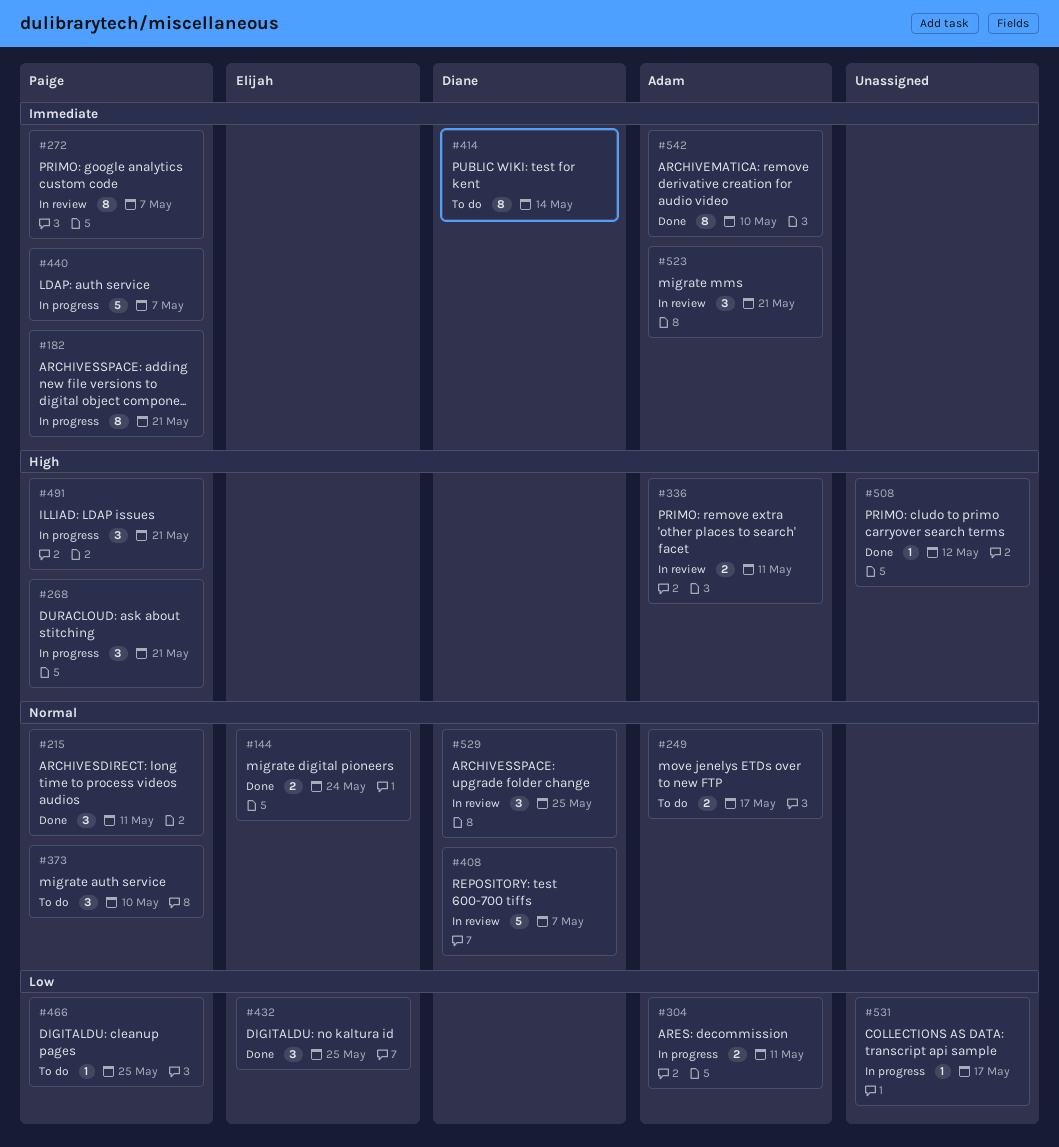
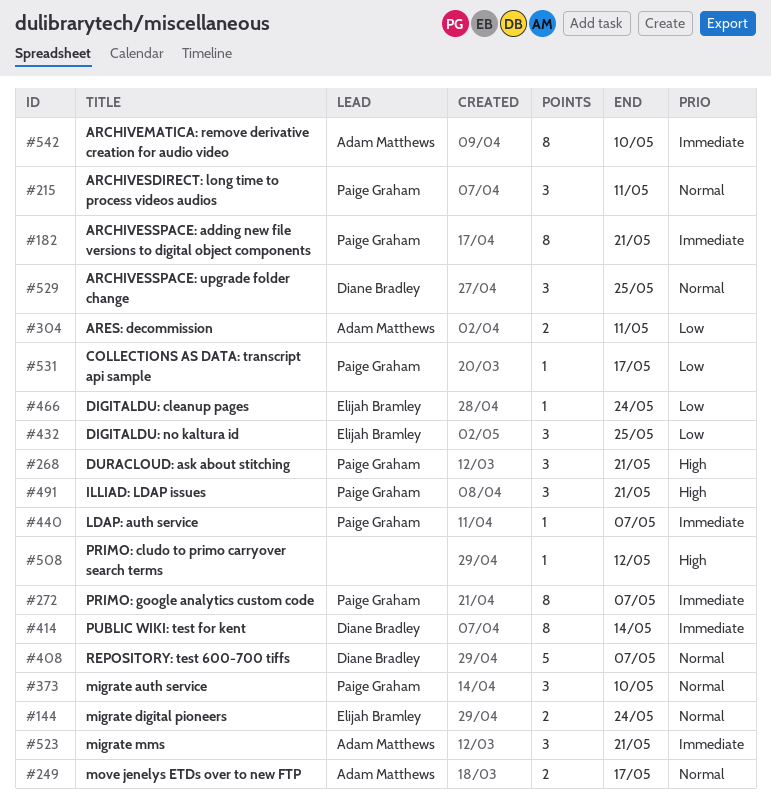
#336: present -> none
#440, estimate: 5 -> 1
#466, owner: Paige Graham -> Elijah Bramley
#466, due: May 25 -> May 24
#531, owner: none -> Paige Graham

